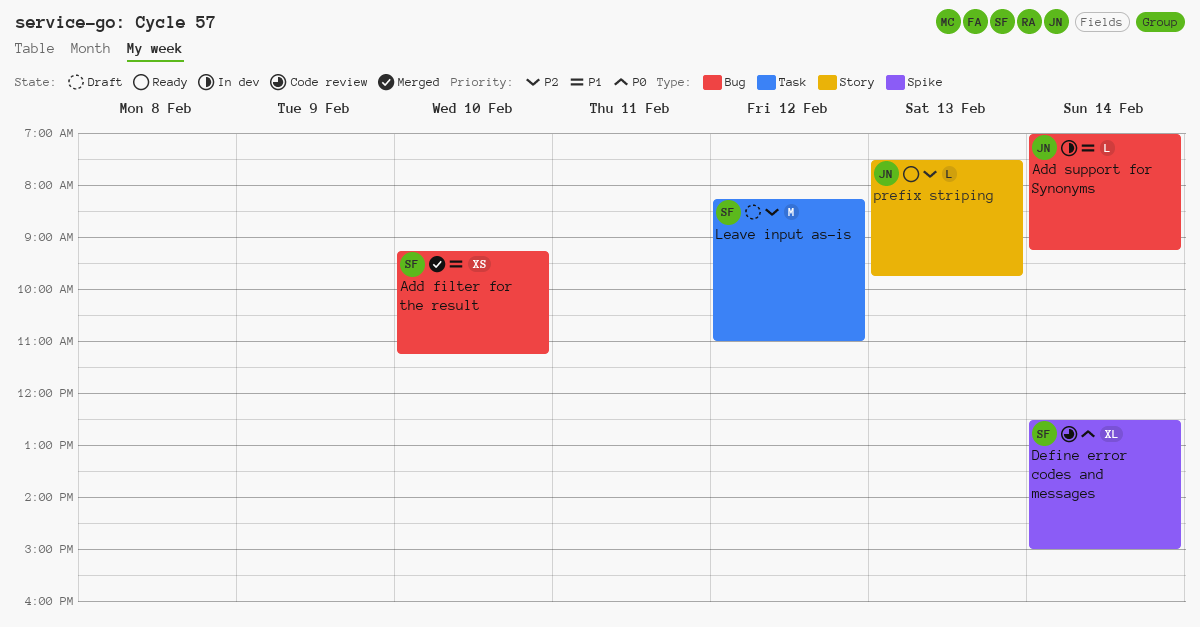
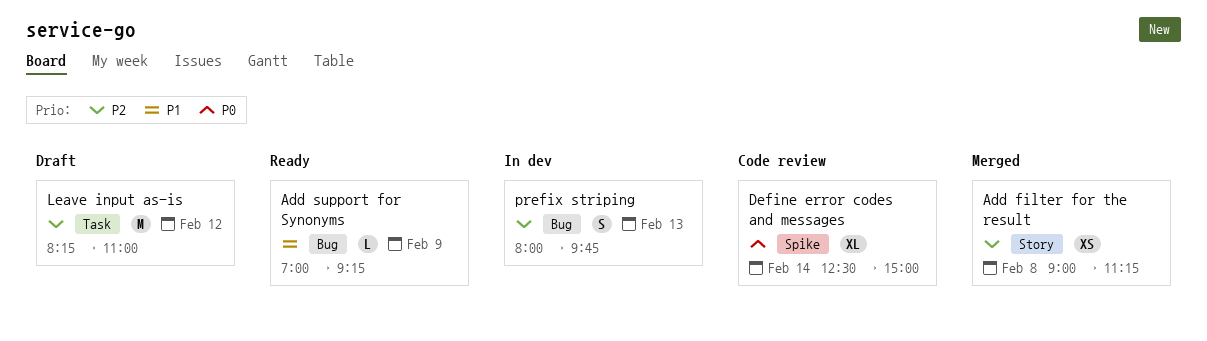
Add filter for the result, priority: P1 -> P2
Add filter for the result, label: Bug -> Story
Add filter for the result, day: Feb 10 -> Feb 8
Add filter for the result, begins: 09:15 -> 09:00
Add support for Synonyms, status: In dev -> Ready
Add support for Synonyms, day: Feb 14 -> Feb 9
prefix striping, status: Ready -> In dev
prefix striping, label: Story -> Bug
prefix striping, estimate: L -> S
prefix striping, begins: 07:30 -> 08:00

